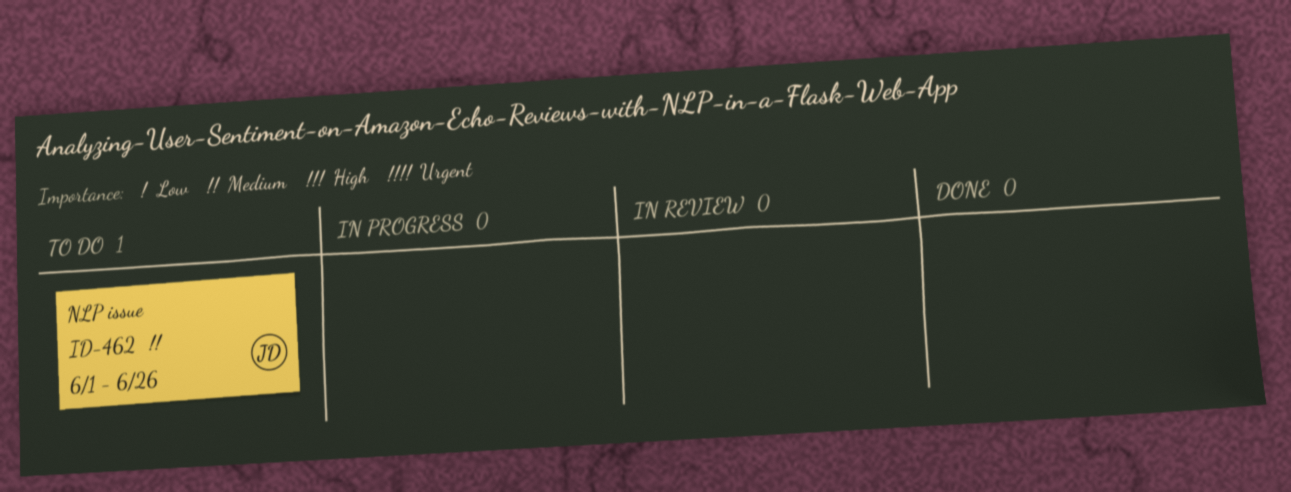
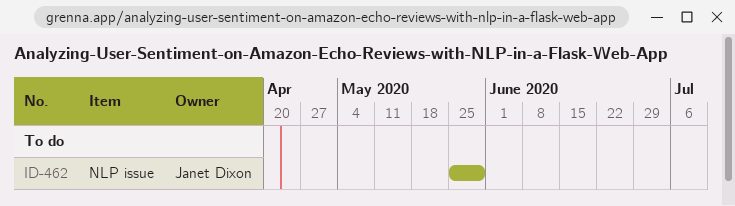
ID-462, start: Jun 1 -> May 25
ID-462, due: Jun 26 -> May 29

